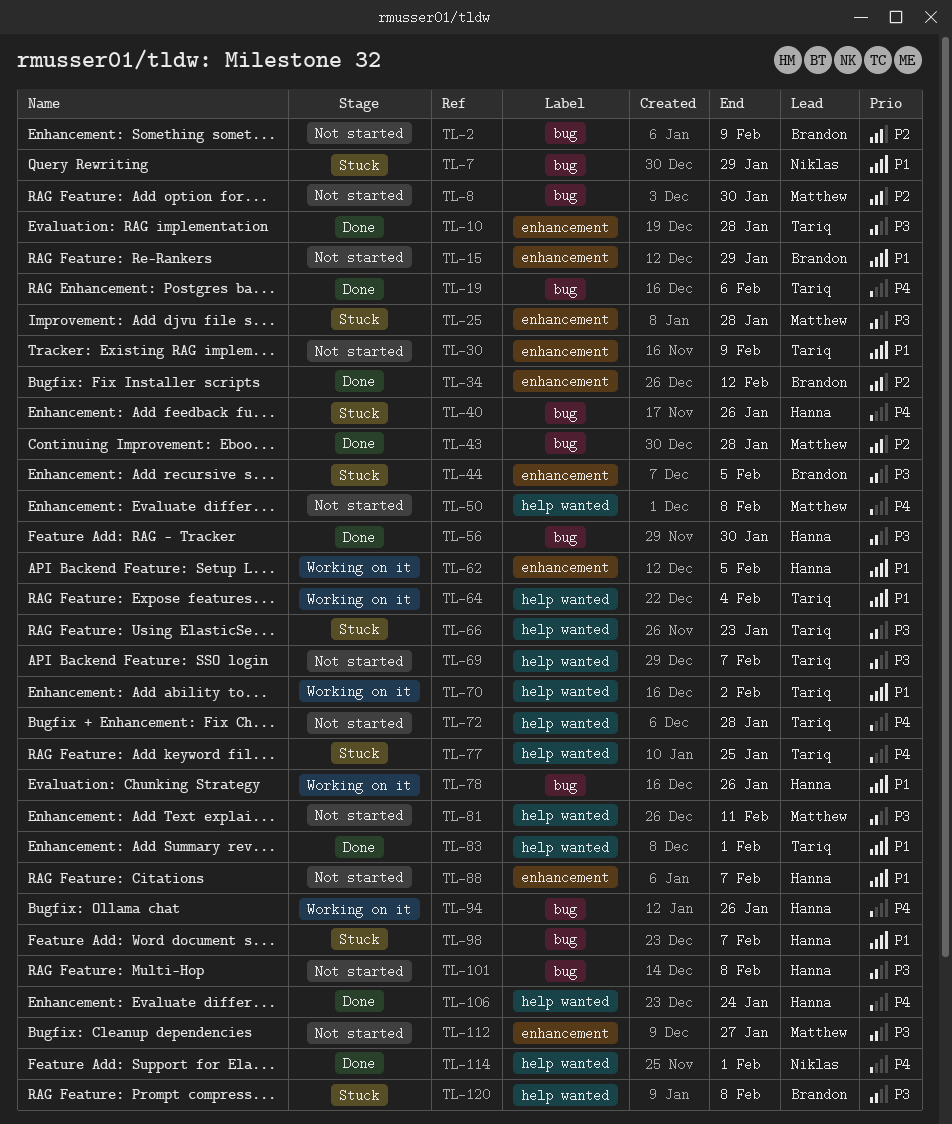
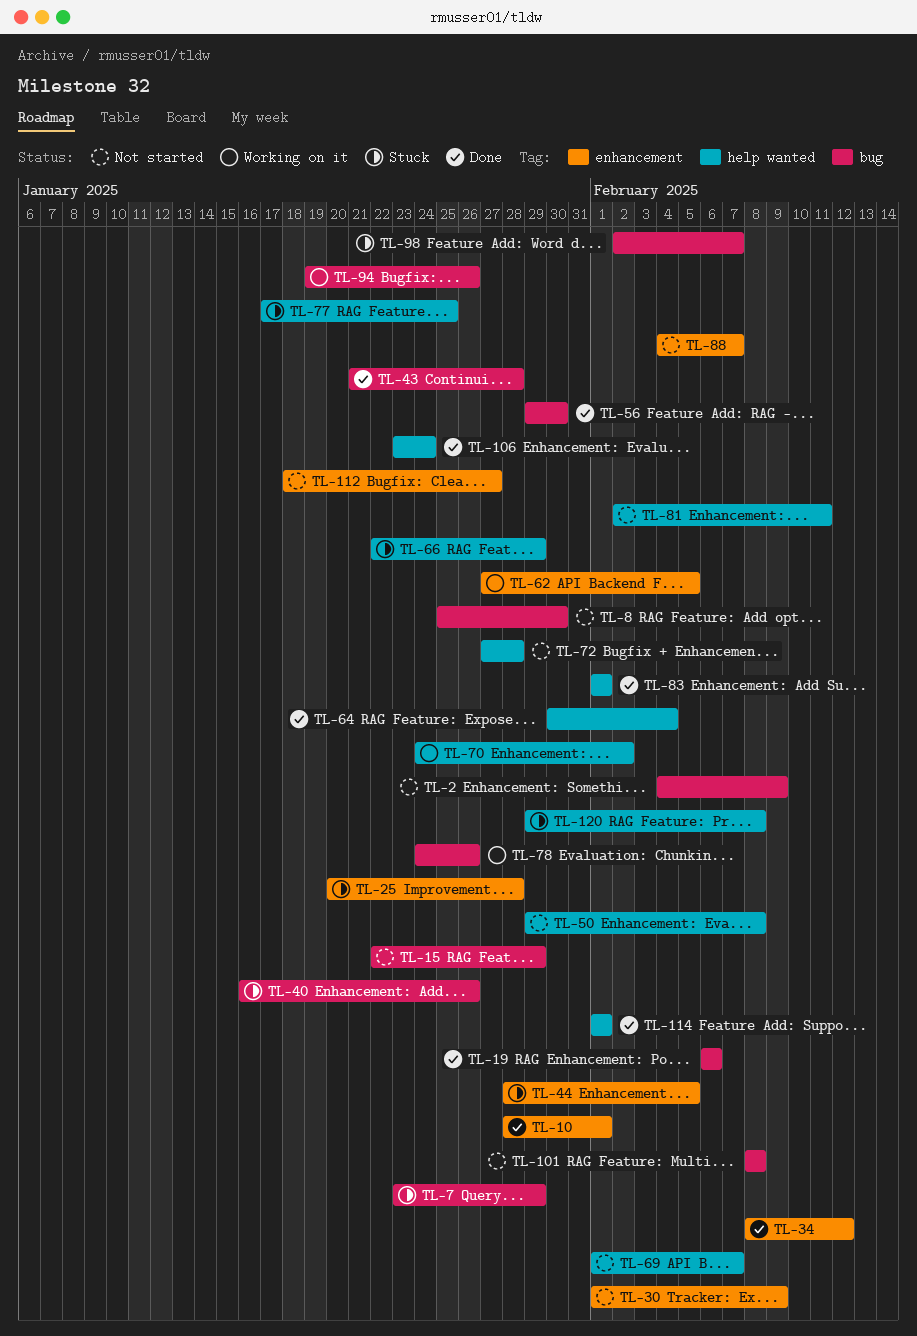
TL-10, due: Jan 28 -> Feb 1
TL-15, label: enhancement -> bug
TL-64, status: Working on it -> Done
TL-66, due: Jan 23 -> Jan 29

